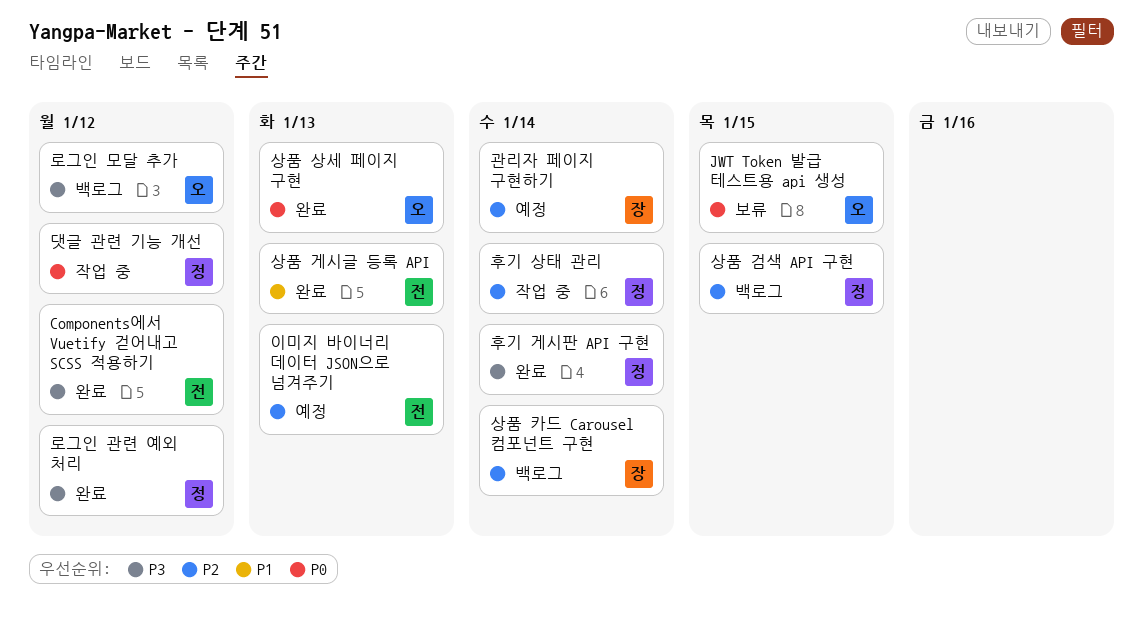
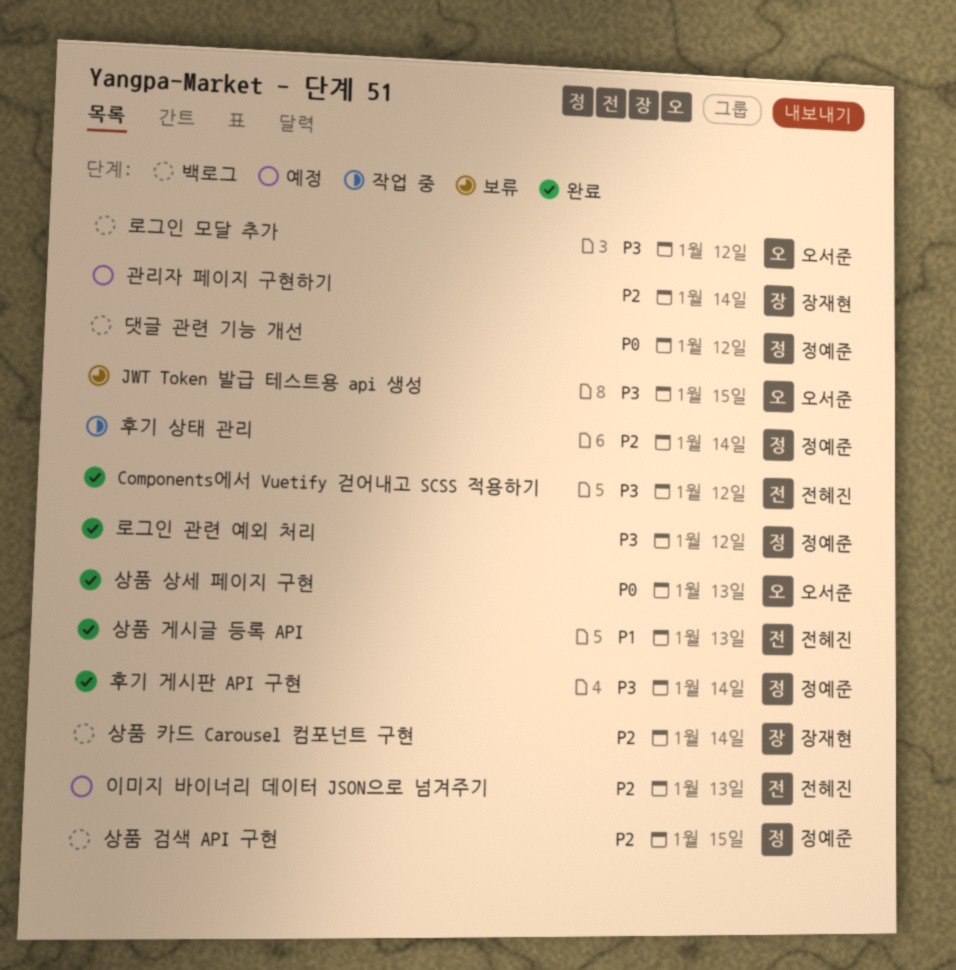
JWT Token 발급 테스트용 api 생성, priority: P0 -> P3
댓글 관련 기능 개선, status: 작업 중 -> 백로그

